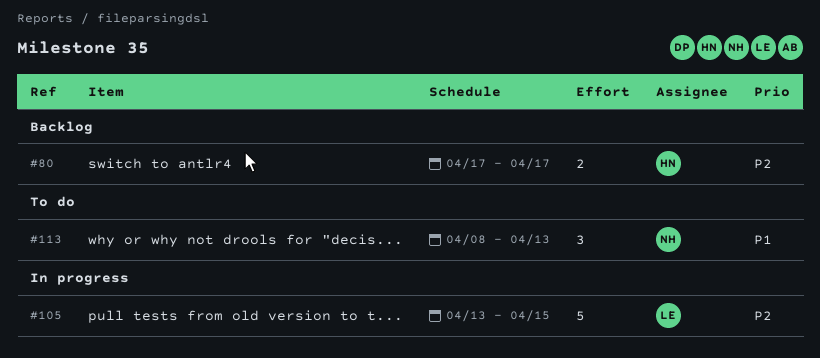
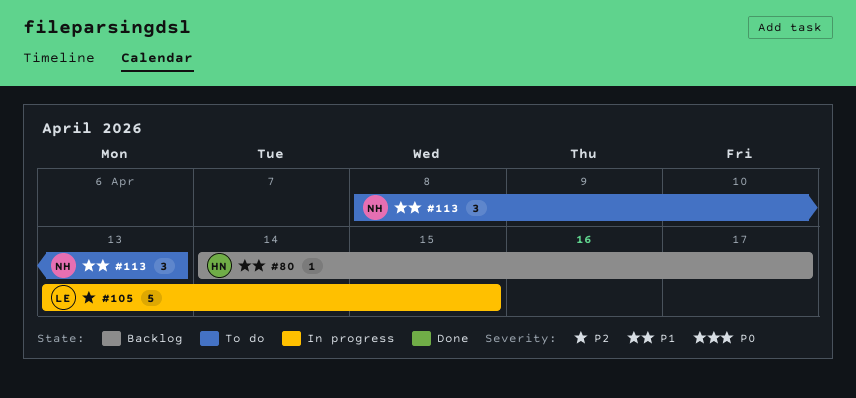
#80, priority: P2 -> P1
#80, estimate: 2 -> 1
#80, start: Apr 17 -> Apr 14

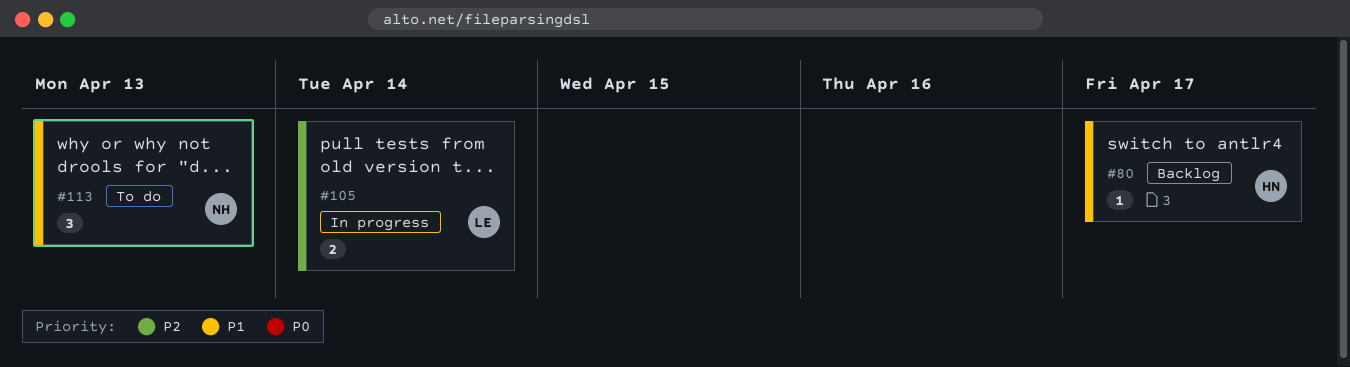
#105, estimate: 5 -> 2
#105, due: Apr 15 -> Apr 14

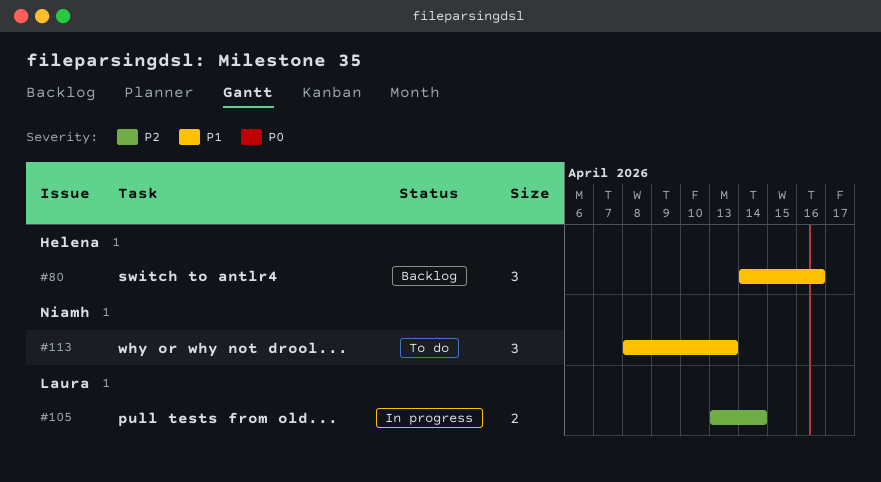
#80, estimate: 1 -> 3
#80, due: Apr 17 -> Apr 16

